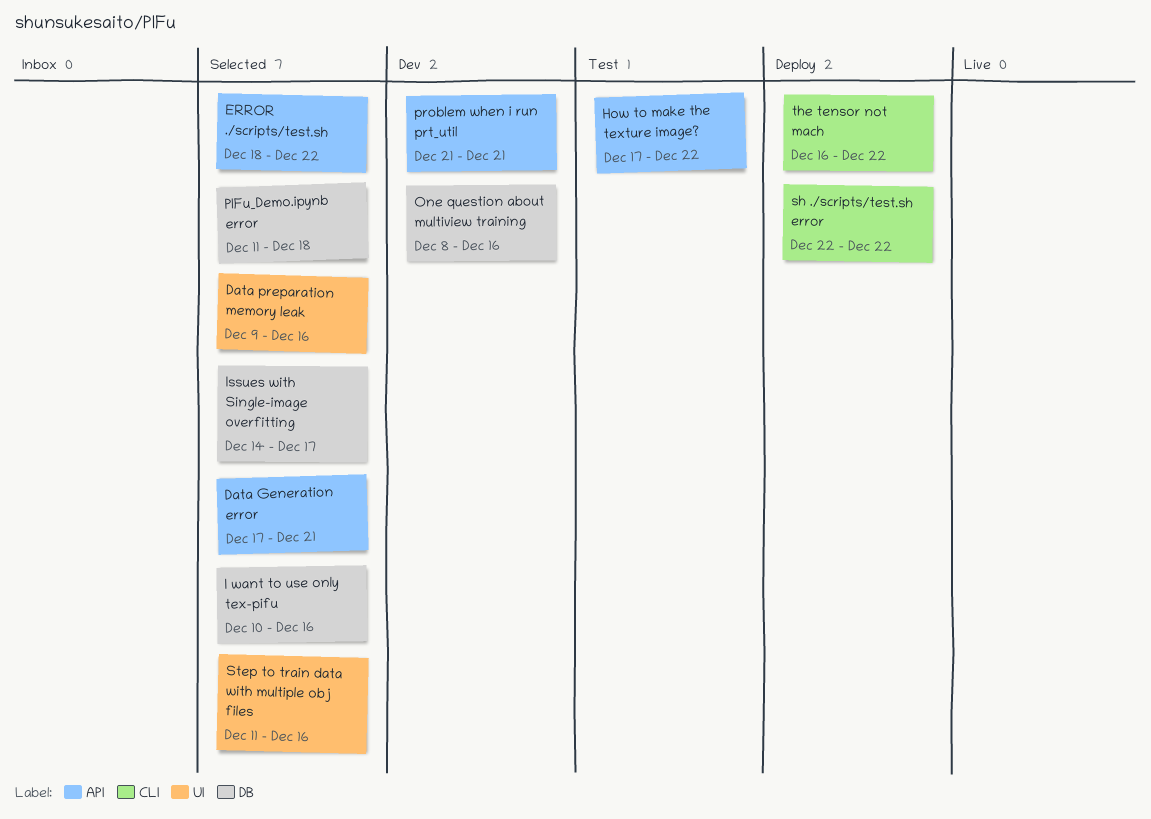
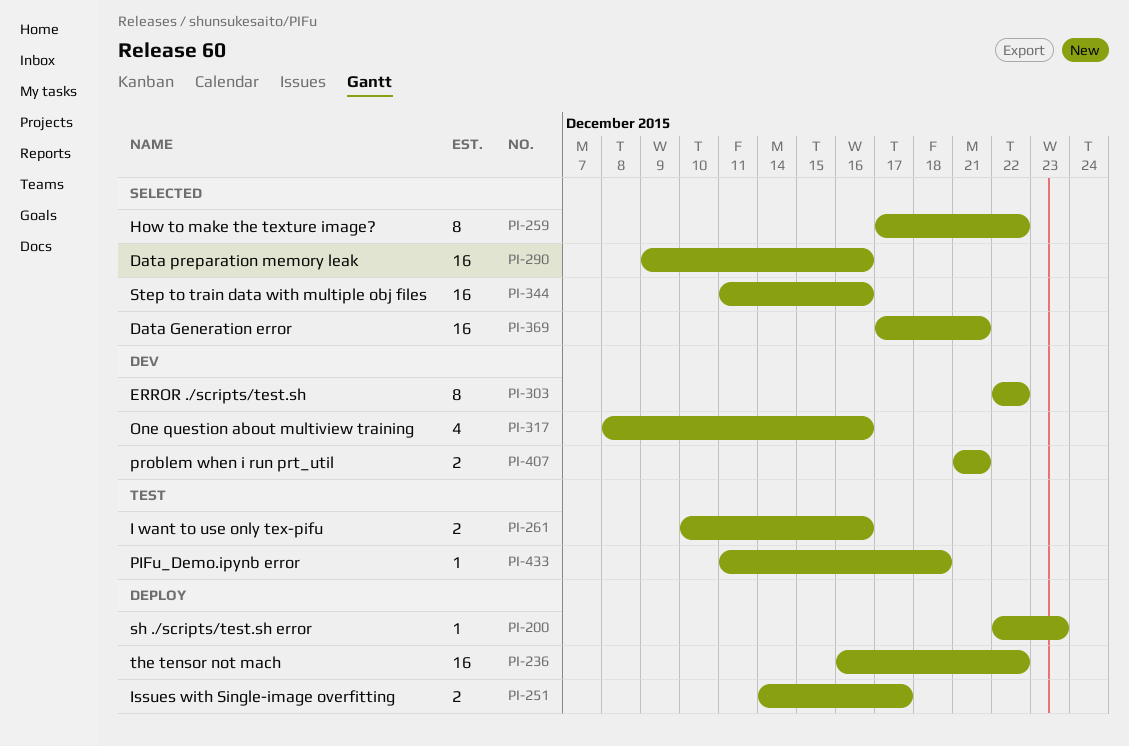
ERROR ./scripts/test.sh, status: Selected -> Dev
ERROR ./scripts/test.sh, start: Dec 18 -> Dec 22
How to make the texture image?, status: Test -> Selected
I want to use only tex-pifu, status: Selected -> Test
Issues with Single-image overfitting, status: Selected -> Deploy
PIFu_Demo.ipynb error, status: Selected -> Test
sh ./scripts/test.sh error, due: Dec 22 -> Dec 23

